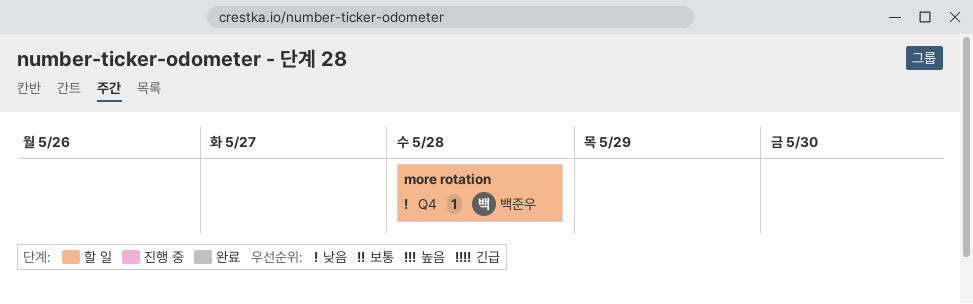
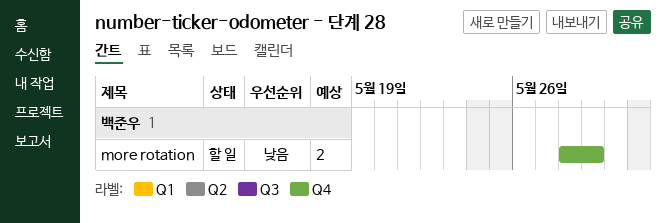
more rotation, estimate: 1 -> 2
more rotation, due: May 28 -> May 29

